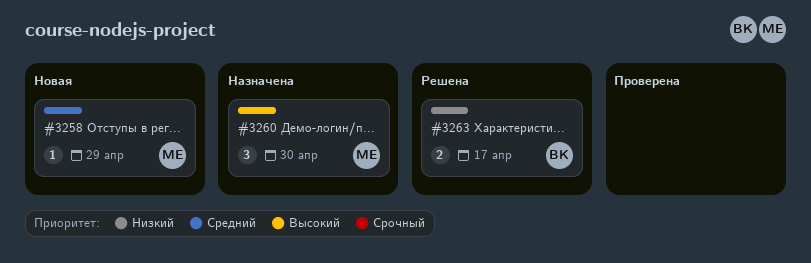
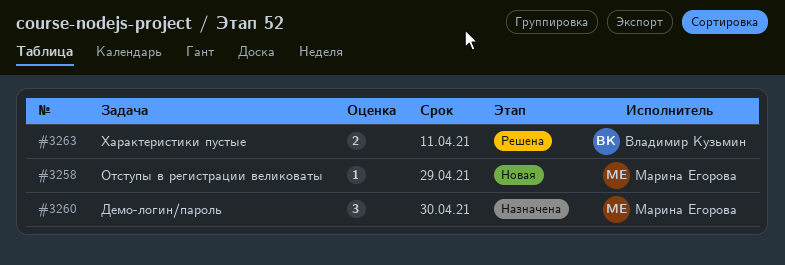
#3263, due: Apr 17 -> Apr 11

